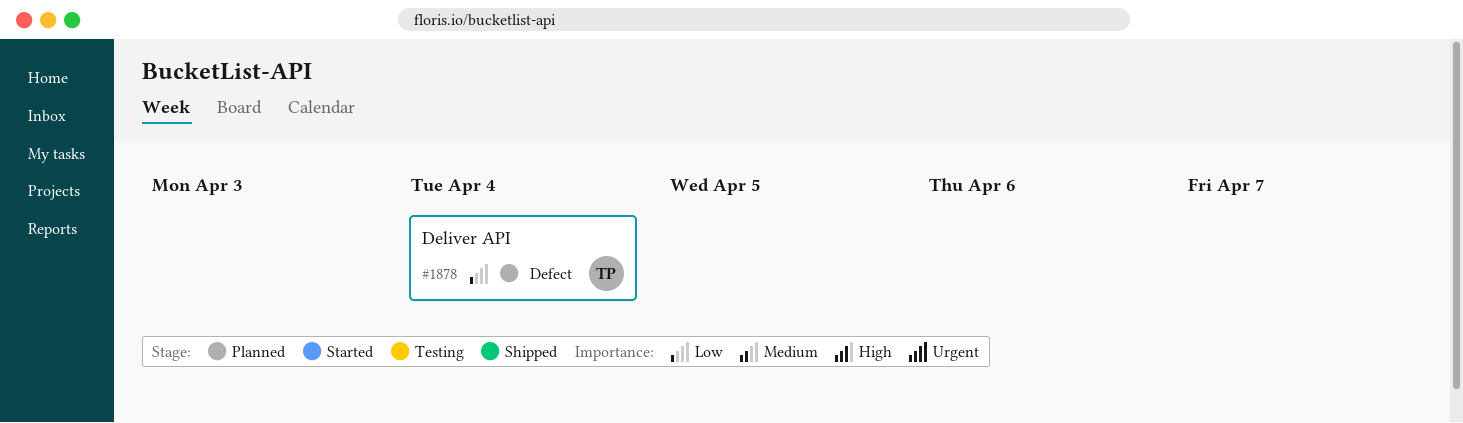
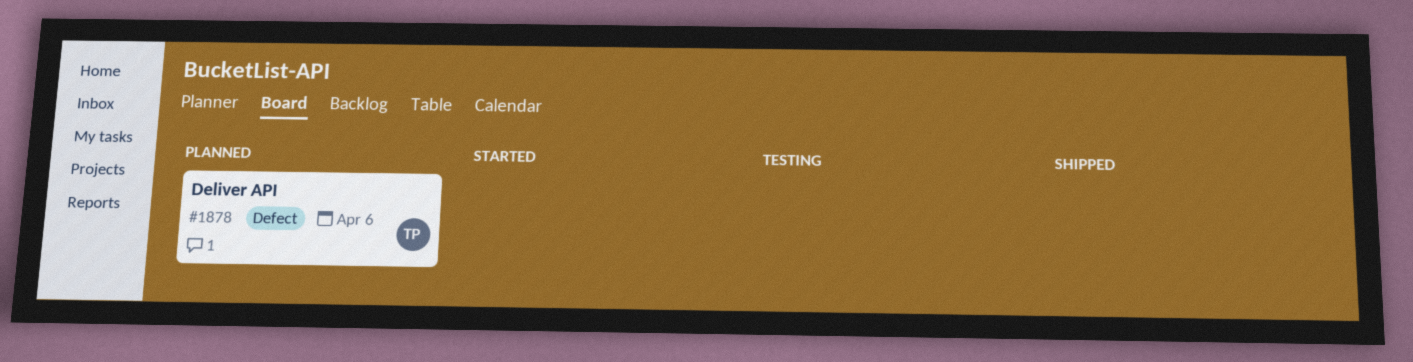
#1878, due: Apr 4 -> Apr 6

